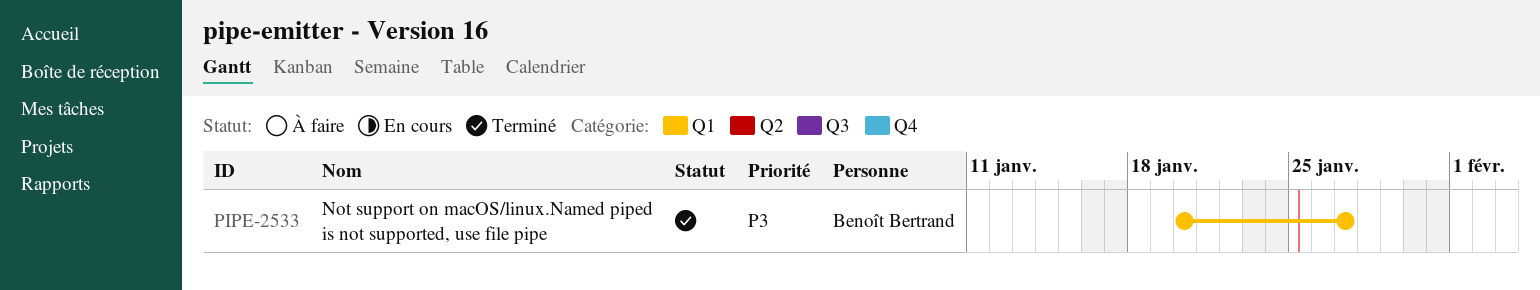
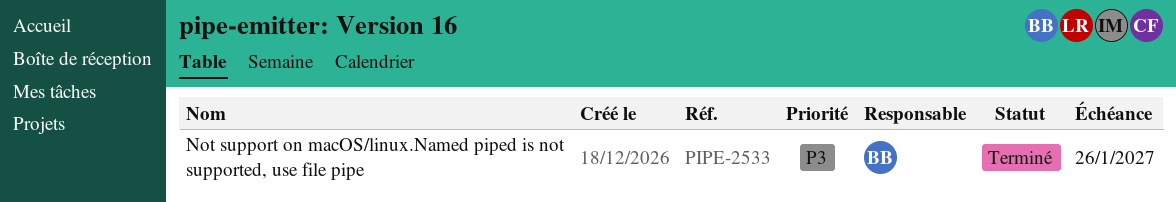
PIPE-2533, due: Jan 27 -> Jan 26

